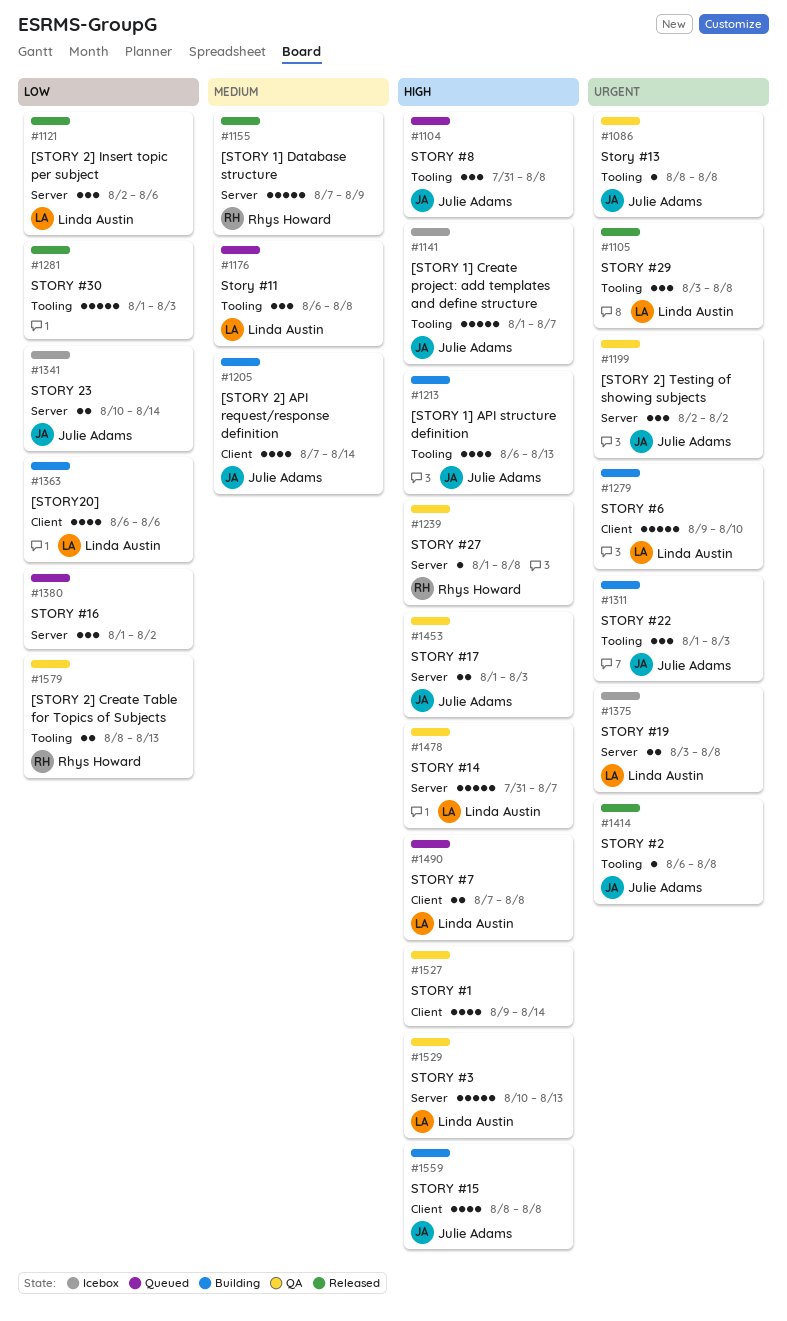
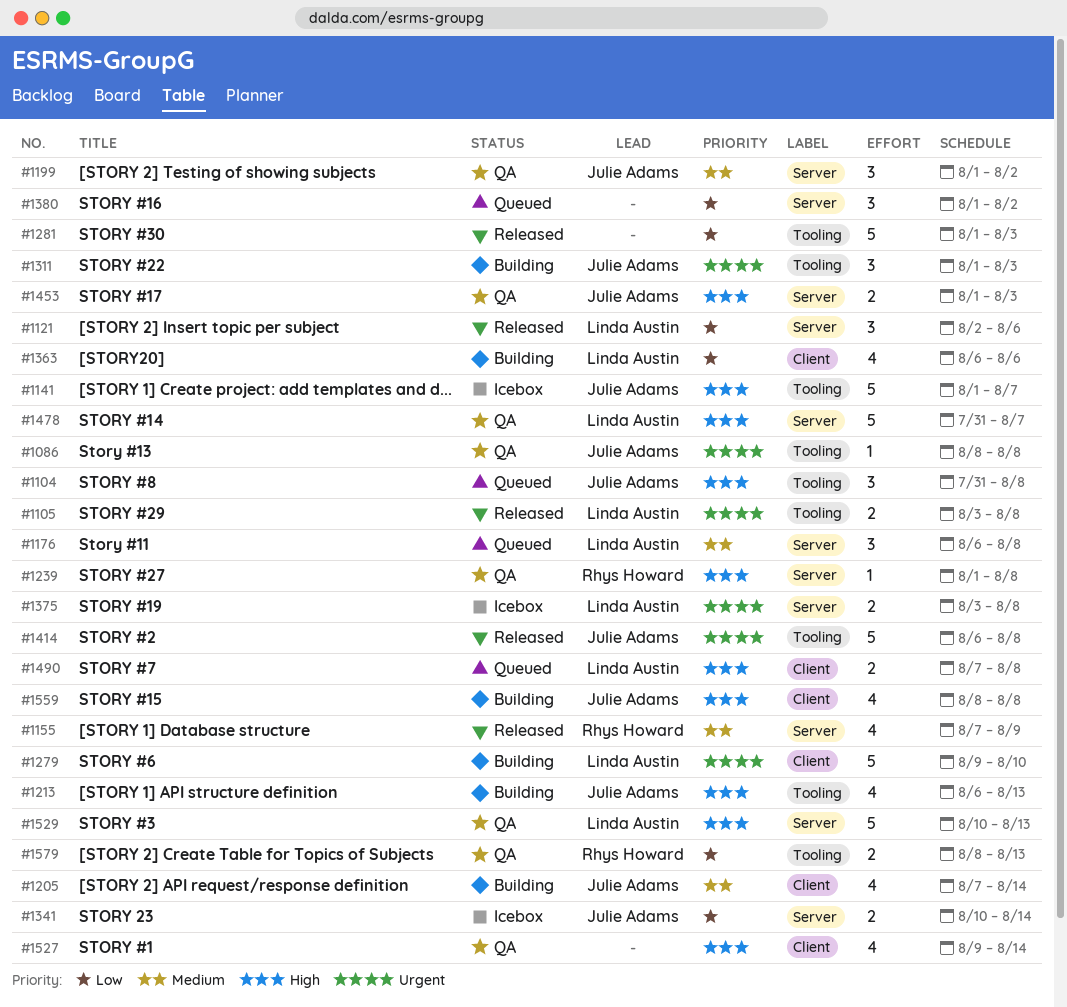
#1105, estimate: 3 -> 2
#1155, estimate: 5 -> 4
#1176, label: Tooling -> Server
#1199, priority: Urgent -> Medium
#1199, start: Aug 2 -> Aug 1
#1414, estimate: 1 -> 5

